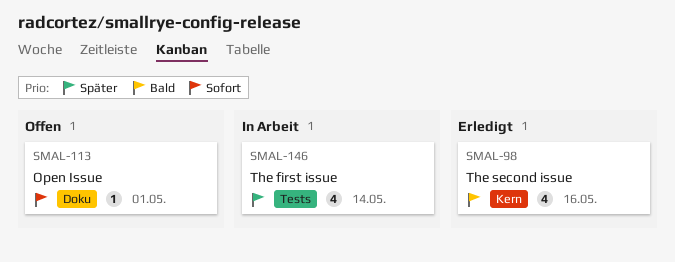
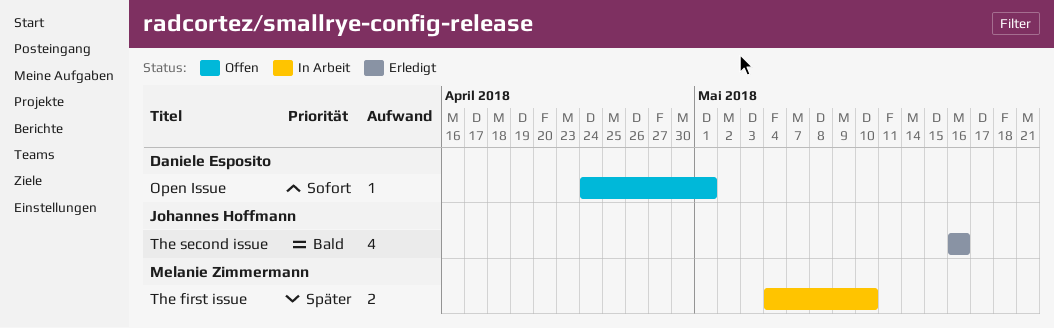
The first issue, estimate: 4 -> 2
The first issue, due: May 14 -> May 10

